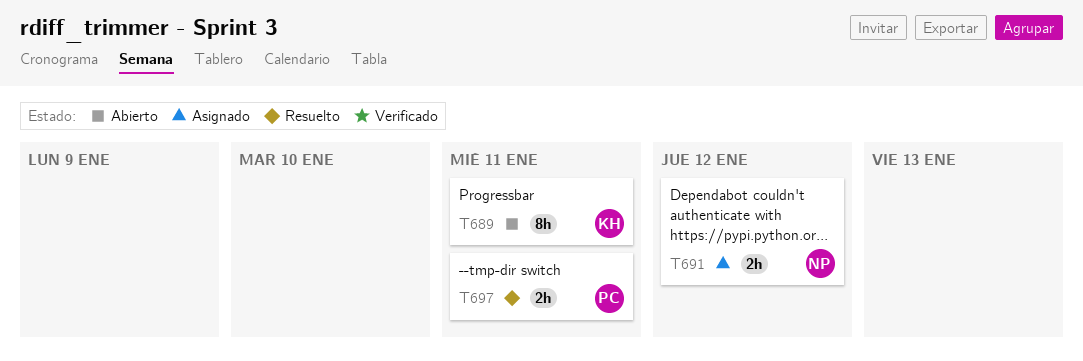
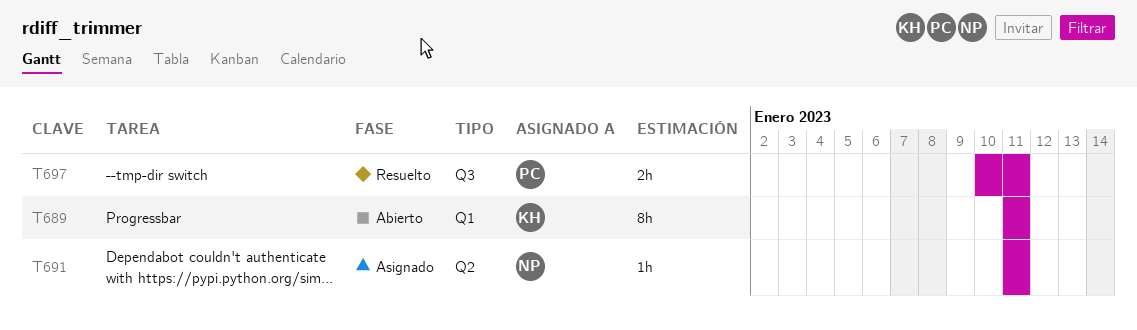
T691, estimate: 2h -> 1h
T691, due: Jan 12 -> Jan 11

